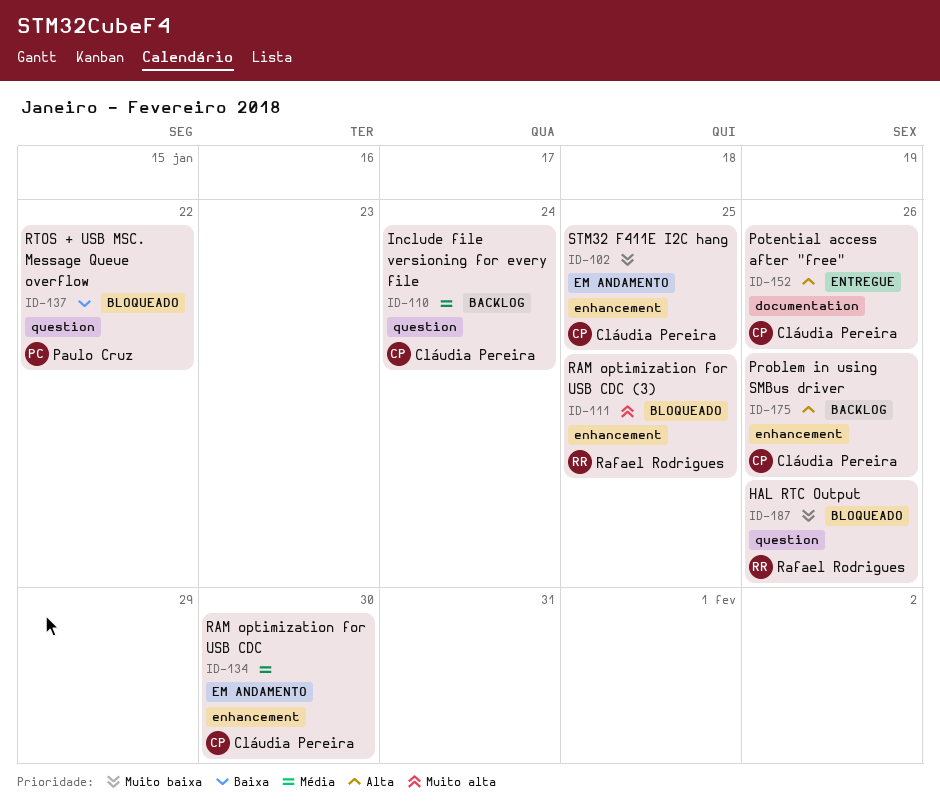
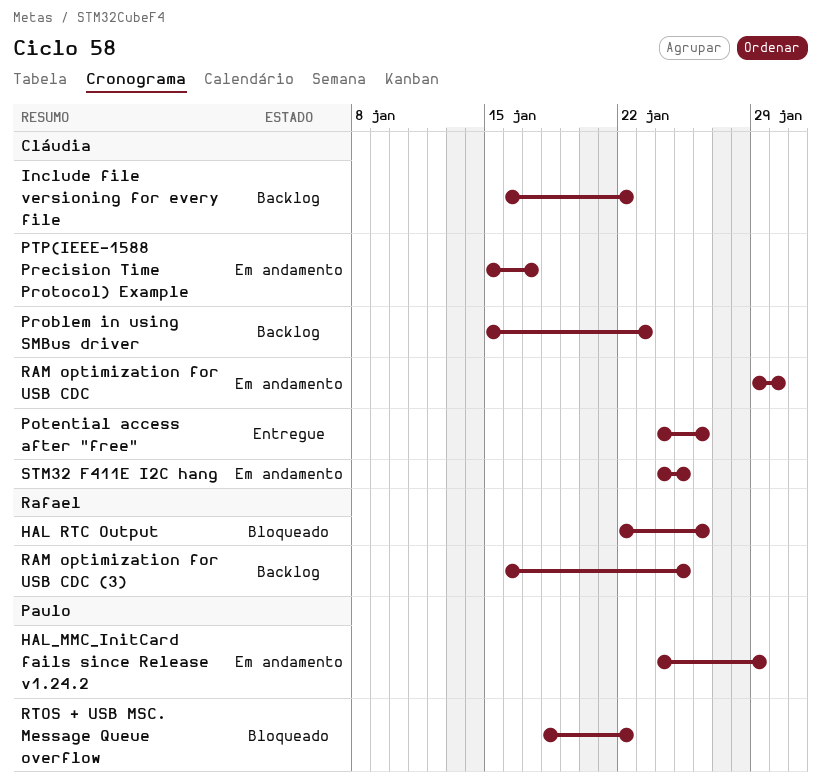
HAL_MMC_InitCard fails since Release v1.24.2: none -> present
Include file versioning for every file, due: Jan 24 -> Jan 22
Problem in using SMBus driver, due: Jan 26 -> Jan 23
PTP(IEEE-1588 Precision Time Protocol) Example: none -> present
RAM optimization for USB CDC (3), status: Bloqueado -> Backlog

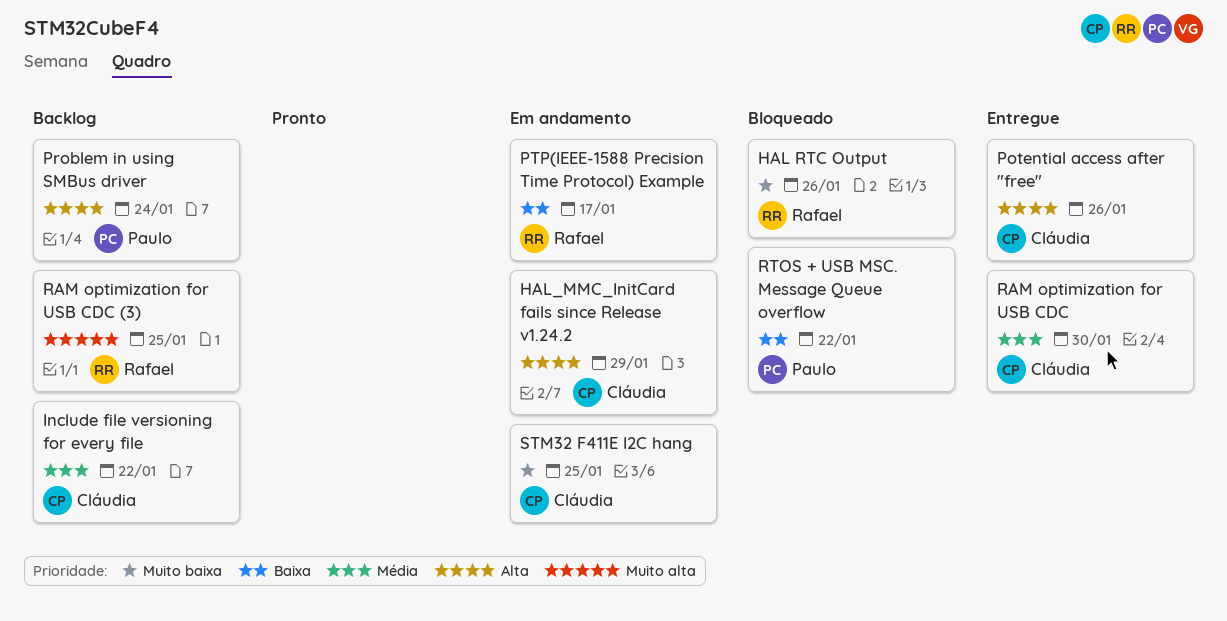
HAL_MMC_InitCard fails since Release v1.24.2, owner: Paulo -> Cláudia
Problem in using SMBus driver, owner: Cláudia -> Paulo
Problem in using SMBus driver, due: Jan 23 -> Jan 24
PTP(IEEE-1588 Precision Time Protocol) Example, owner: Cláudia -> Rafael
RAM optimization for USB CDC, status: Em andamento -> Entregue

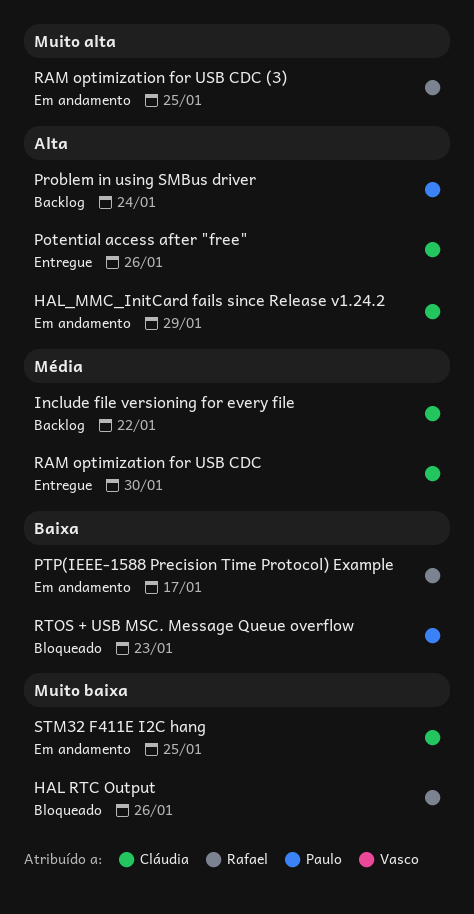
RAM optimization for USB CDC (3), status: Backlog -> Em andamento
RTOS + USB MSC. Message Queue overflow, due: Jan 22 -> Jan 23

